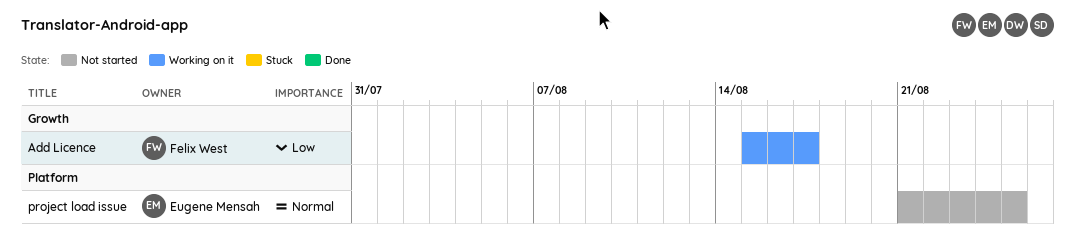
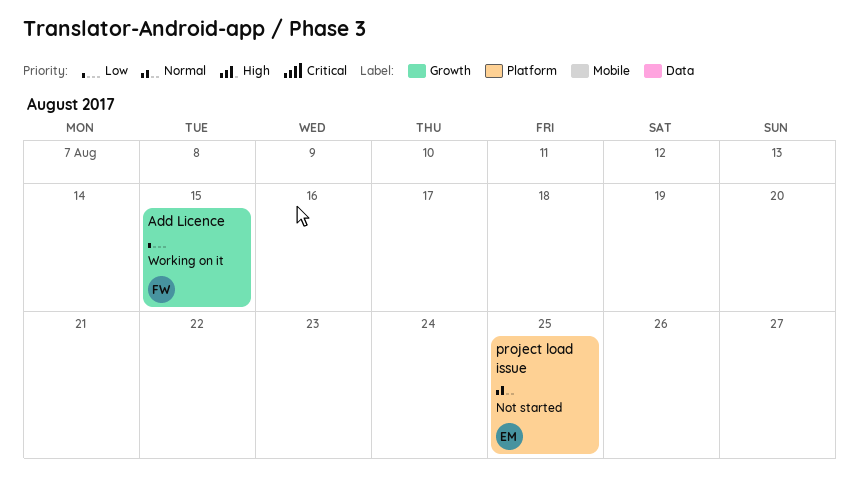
Add Licence, due: Aug 17 -> Aug 15

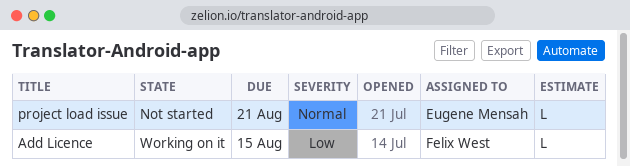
project load issue, due: Aug 25 -> Aug 21

